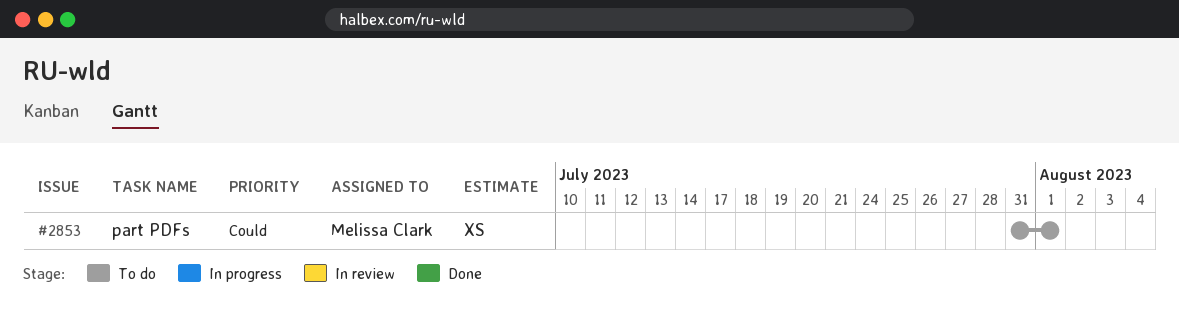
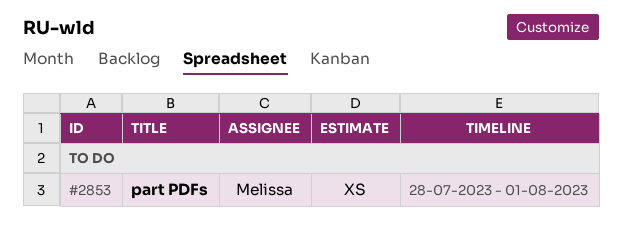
#2853, start: Jul 31 -> Jul 28

